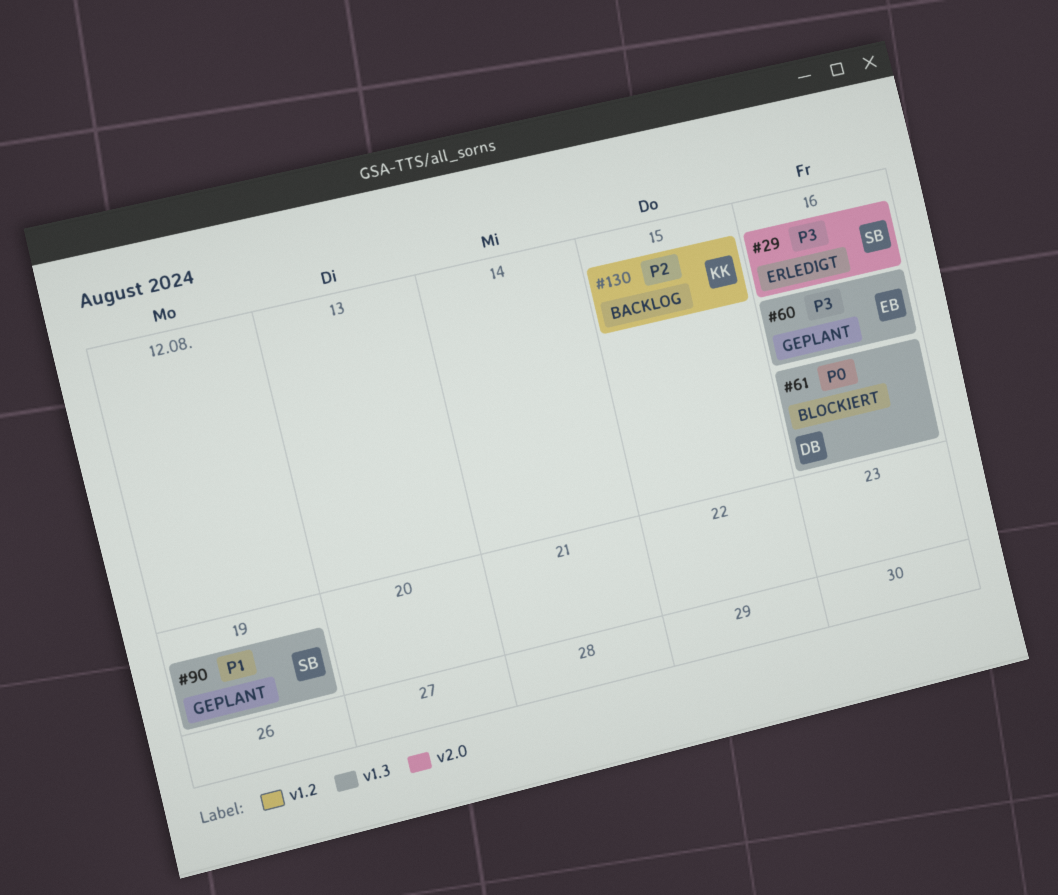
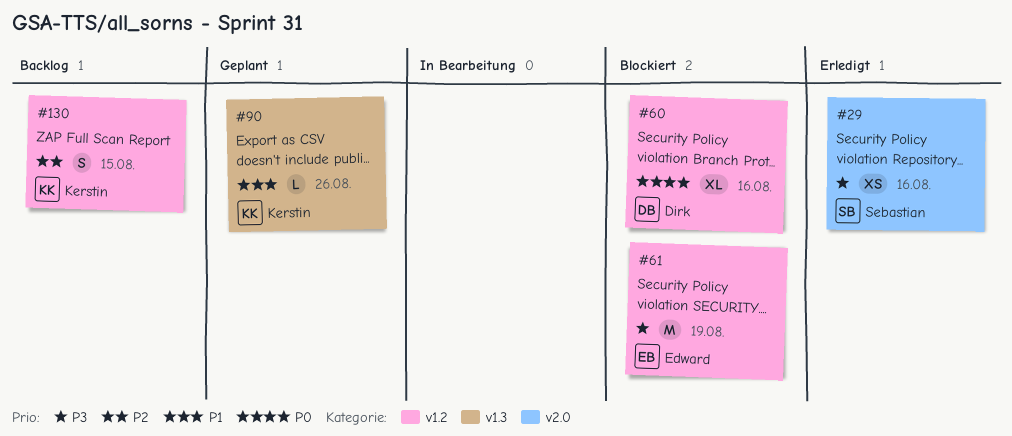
#60, status: Geplant -> Blockiert
#60, owner: Edward -> Dirk
#60, priority: P3 -> P0
#60, label: v1.3 -> v1.2
#61, owner: Dirk -> Edward
#61, priority: P0 -> P3
#61, label: v1.3 -> v1.2
#61, due: Aug 16 -> Aug 19
#90, owner: Sebastian -> Kerstin
#90, due: Aug 19 -> Aug 26

